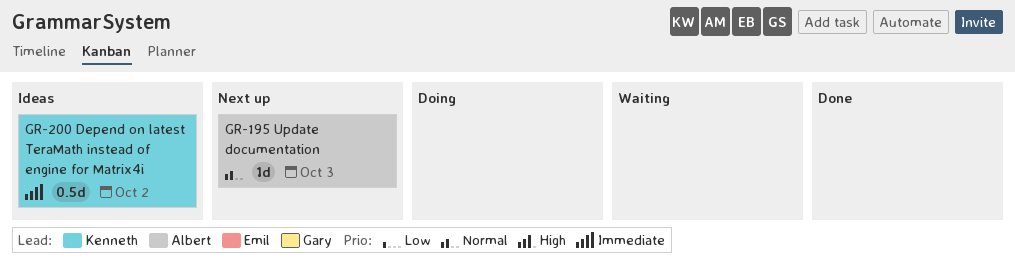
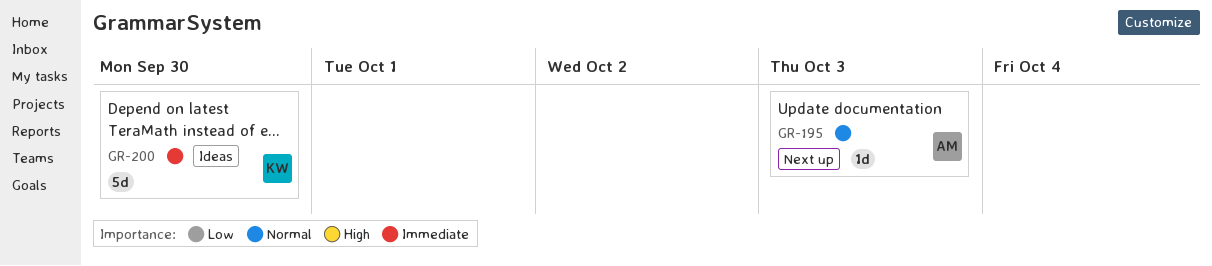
GR-200, estimate: 0.5d -> 5d
GR-200, due: Oct 2 -> Sep 30

